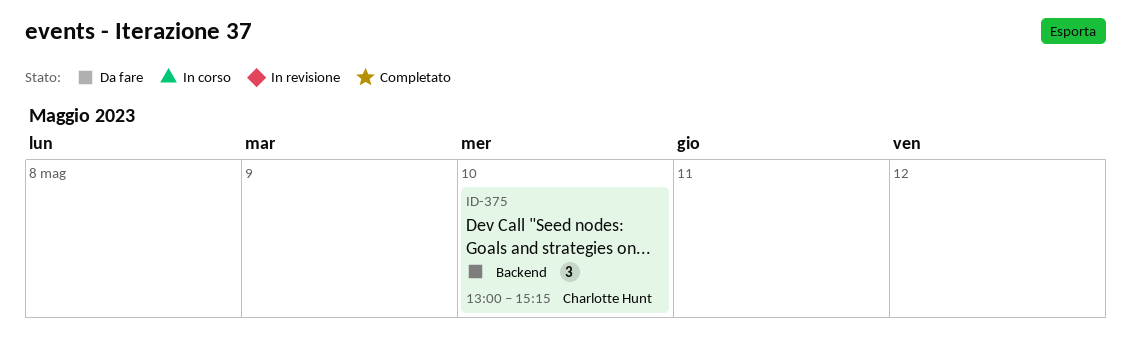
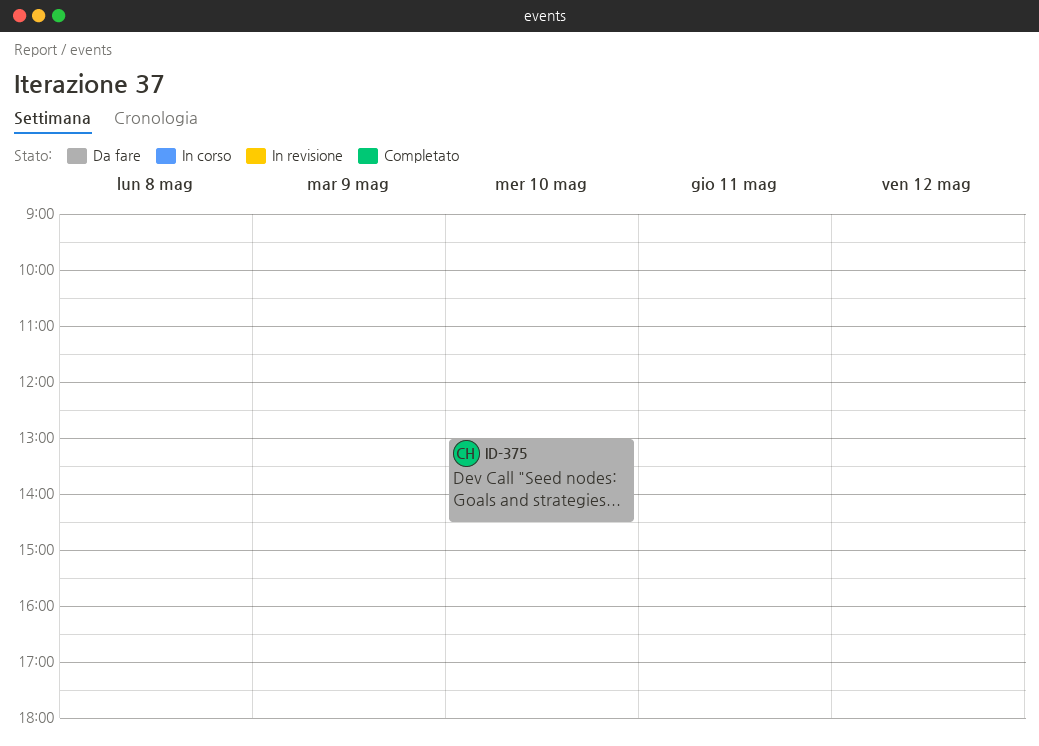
ID-375, ends: 15:15 -> 14:30

